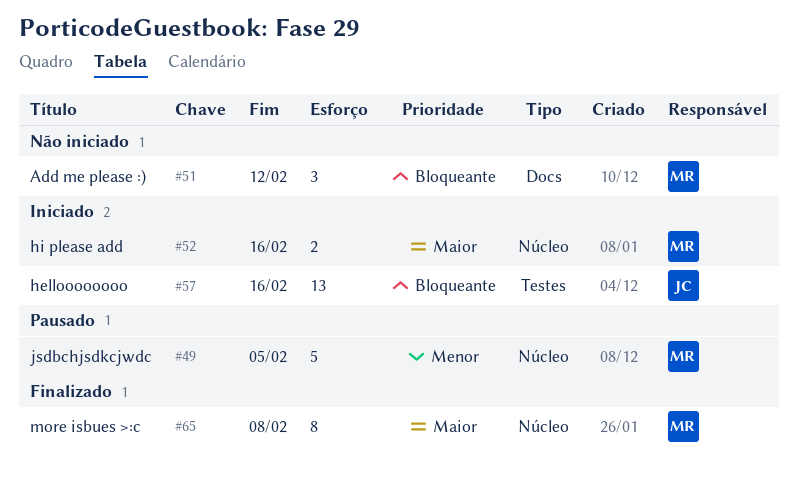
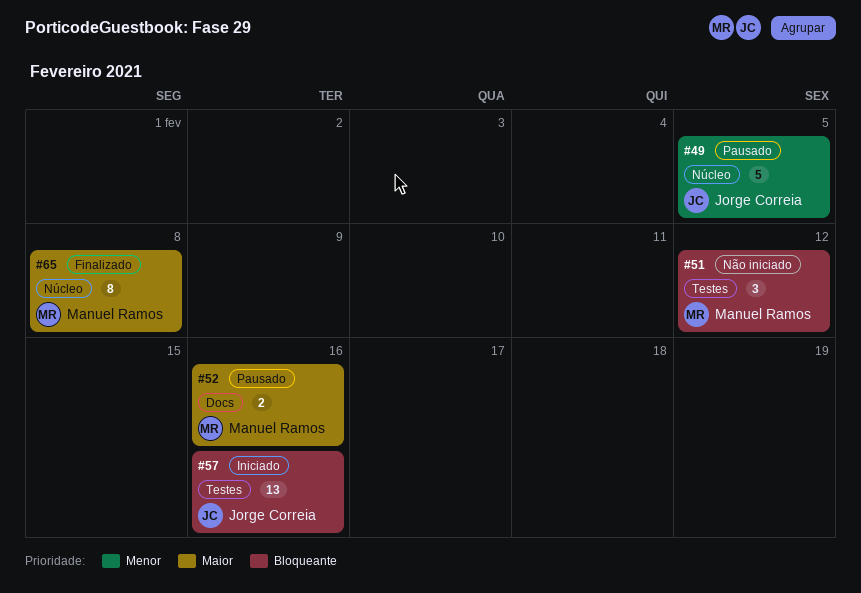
#49, owner: Manuel Ramos -> Jorge Correia
#51, label: Docs -> Testes
#52, status: Iniciado -> Pausado
#52, label: Núcleo -> Docs

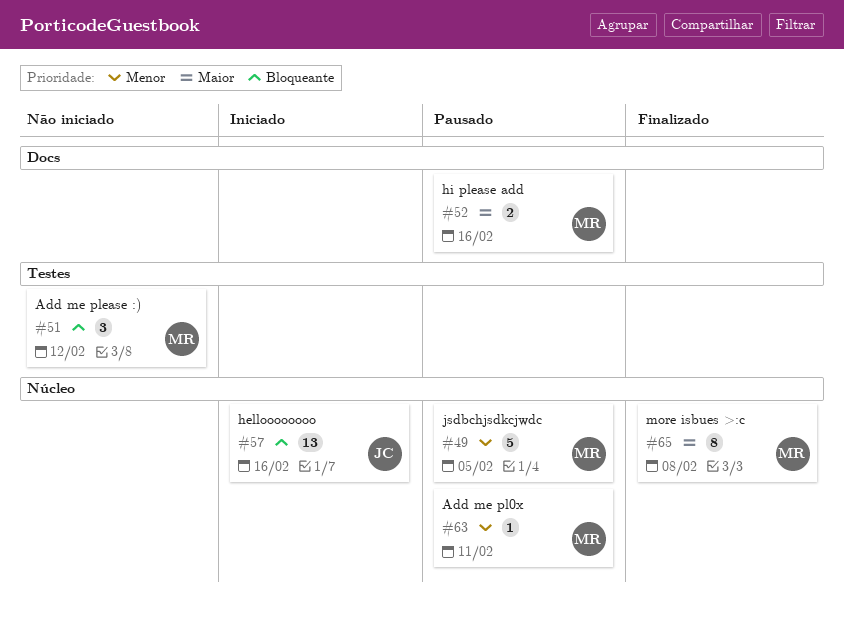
#49, owner: Jorge Correia -> Manuel Ramos
#57, label: Testes -> Núcleo
#63: none -> present

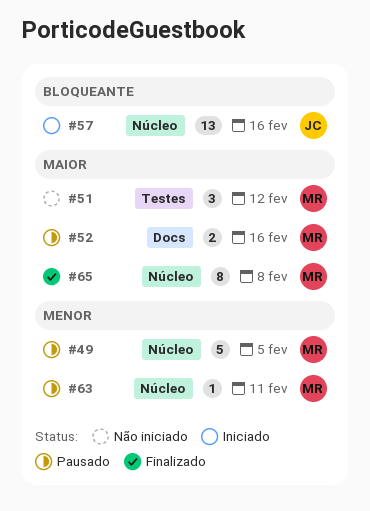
#51, priority: Bloqueante -> Maior

